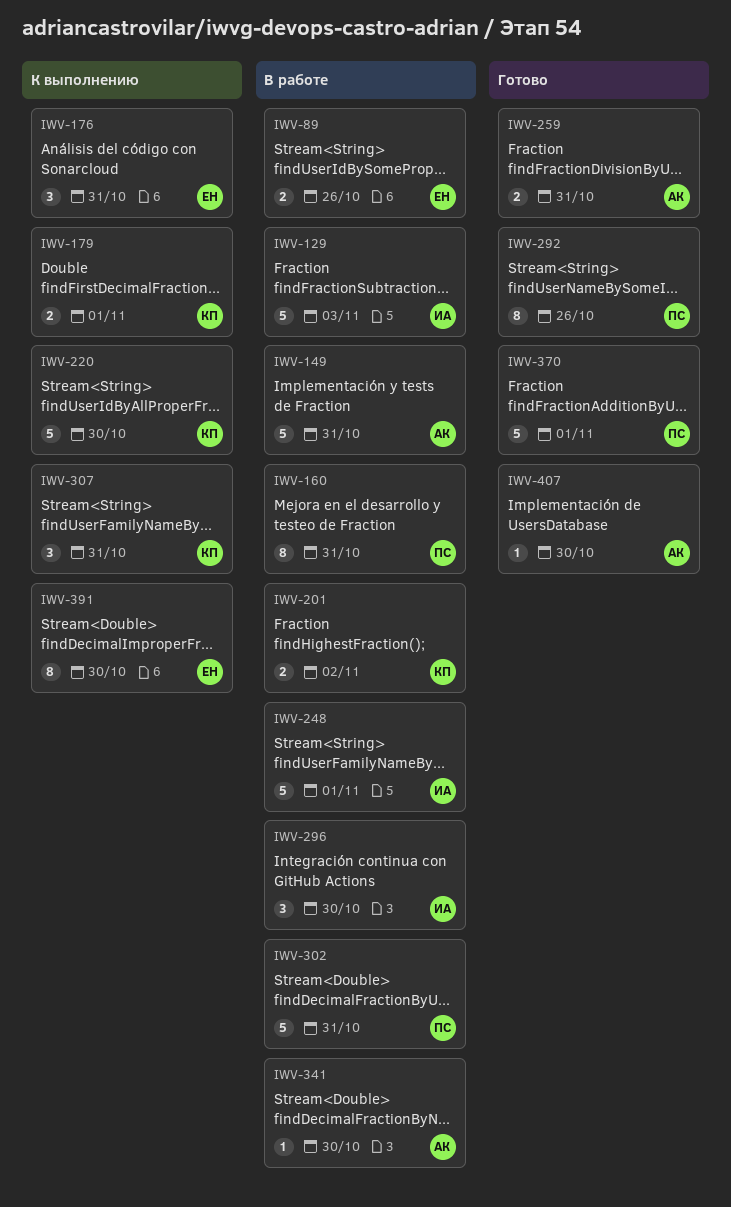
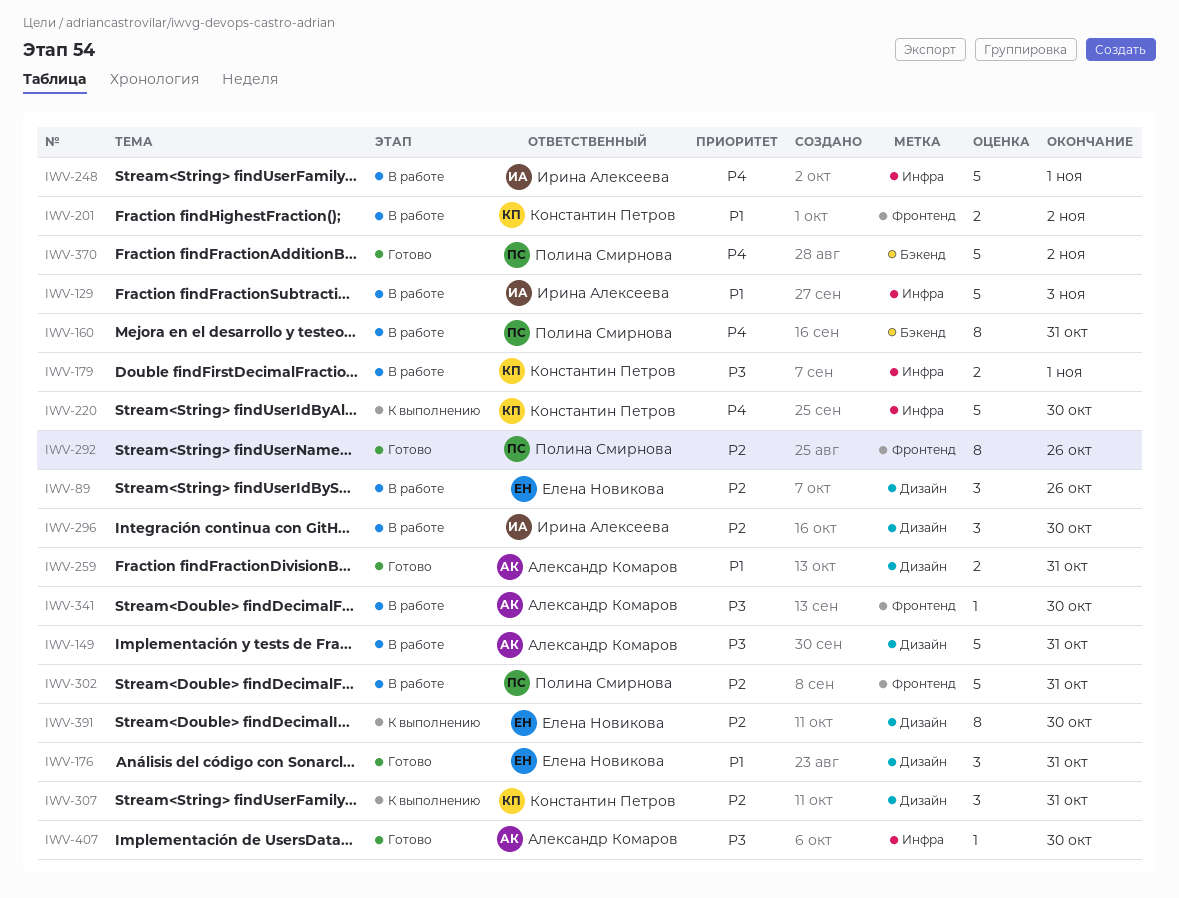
IWV-89, estimate: 2 -> 3
IWV-176, status: К выполнению -> Готово
IWV-179, status: К выполнению -> В работе
IWV-370, due: Nov 1 -> Nov 2

